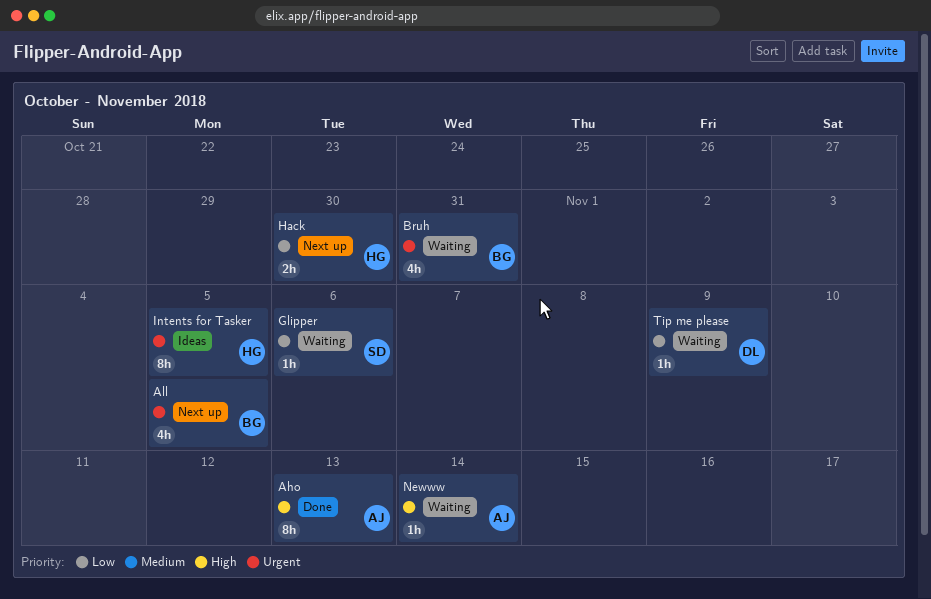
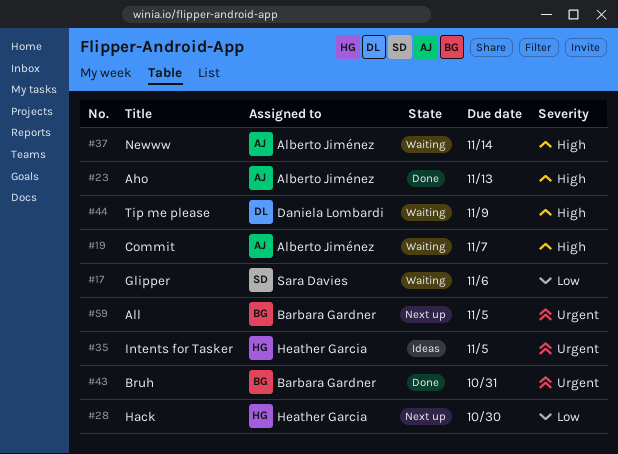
Bruh, status: Waiting -> Done
Commit: none -> present
Tip me please, priority: Low -> High

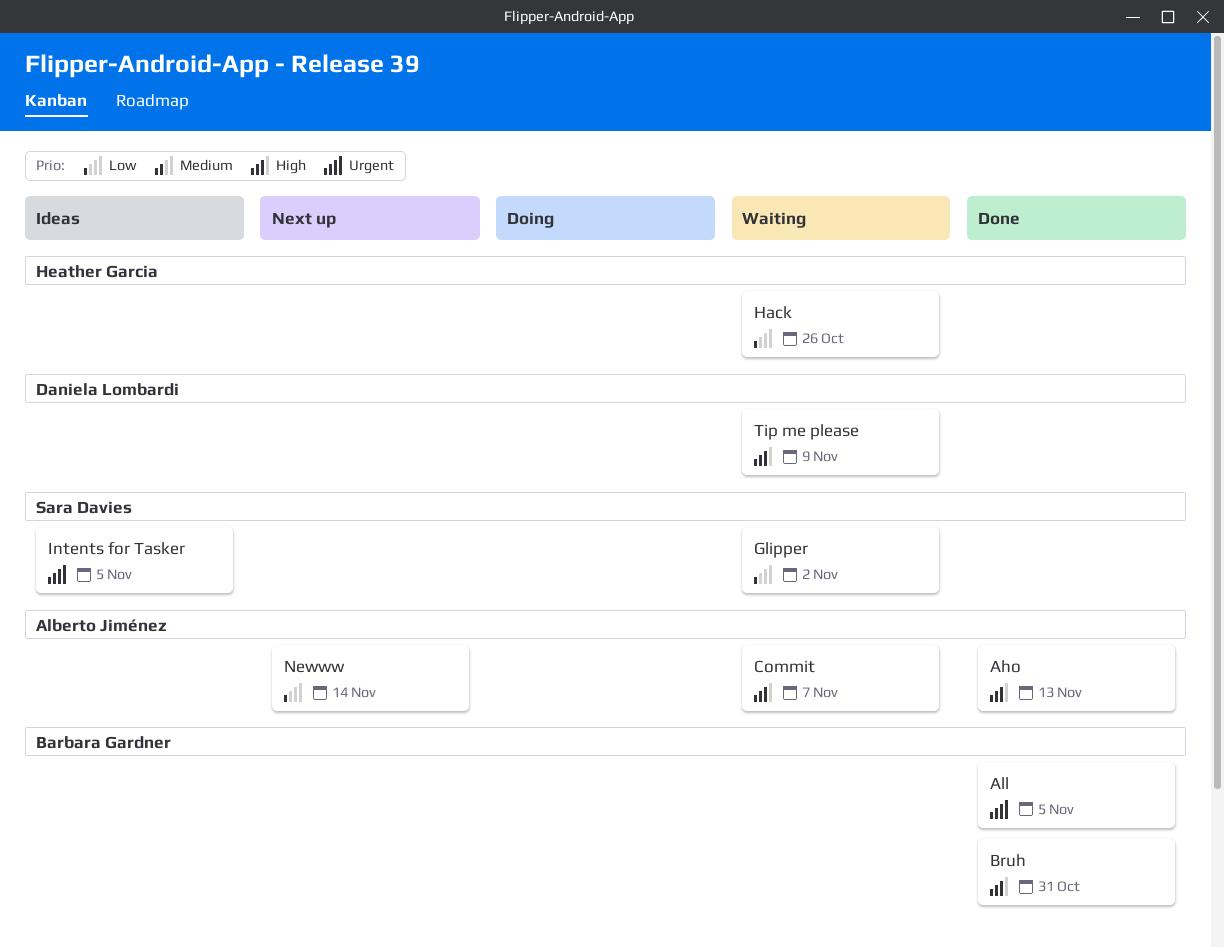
All, status: Next up -> Done
Bruh, priority: Urgent -> High
Glipper, due: Nov 6 -> Nov 2
Hack, status: Next up -> Waiting
Hack, due: Oct 30 -> Oct 26
Intents for Tasker, owner: Heather Garcia -> Sara Davies
Newww, status: Waiting -> Next up
Newww, priority: High -> Low

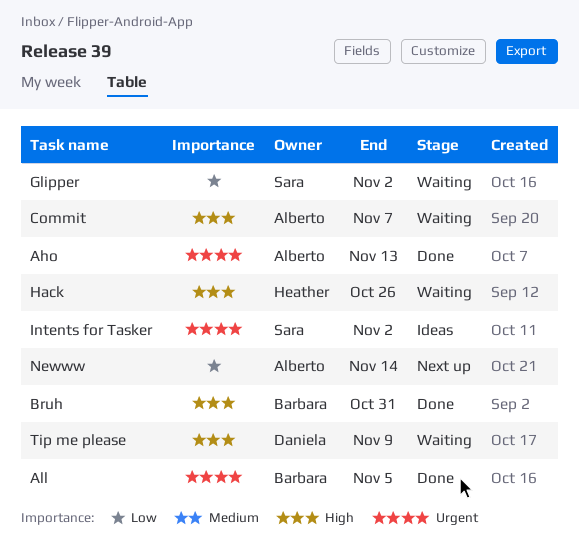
Aho, priority: High -> Urgent
Hack, priority: Low -> High
Intents for Tasker, due: Nov 5 -> Nov 2

